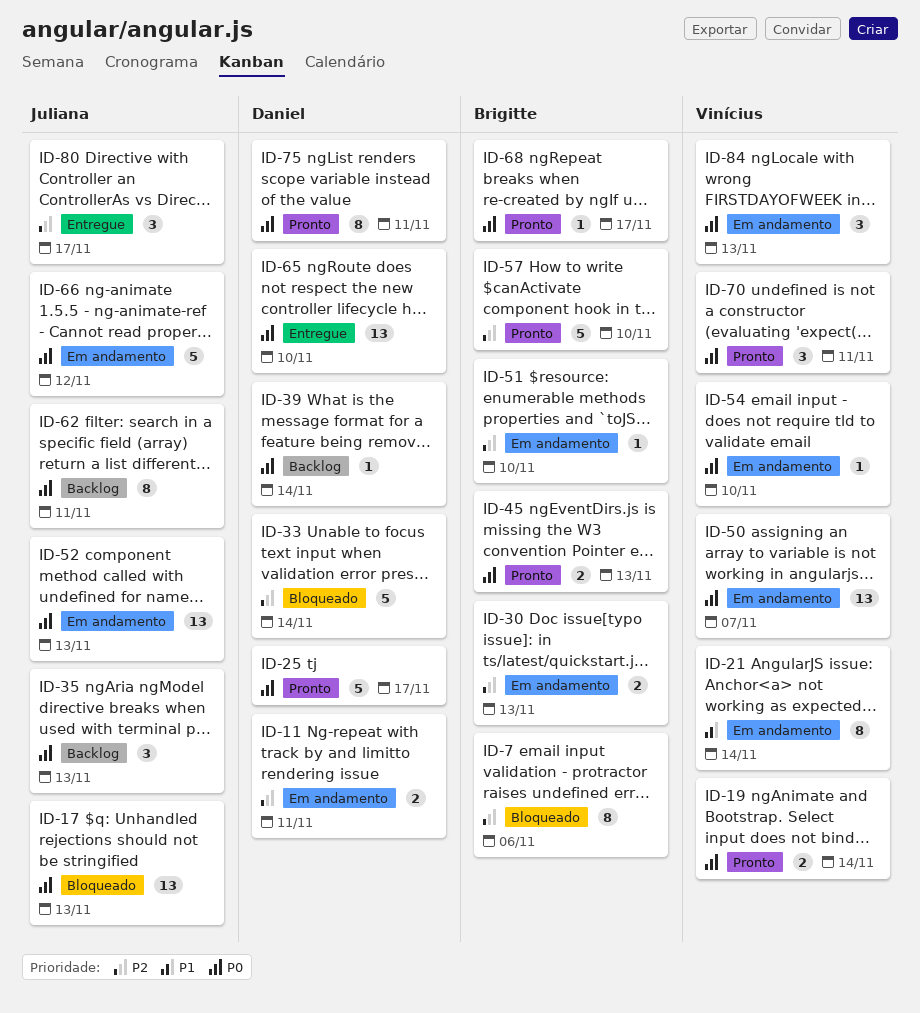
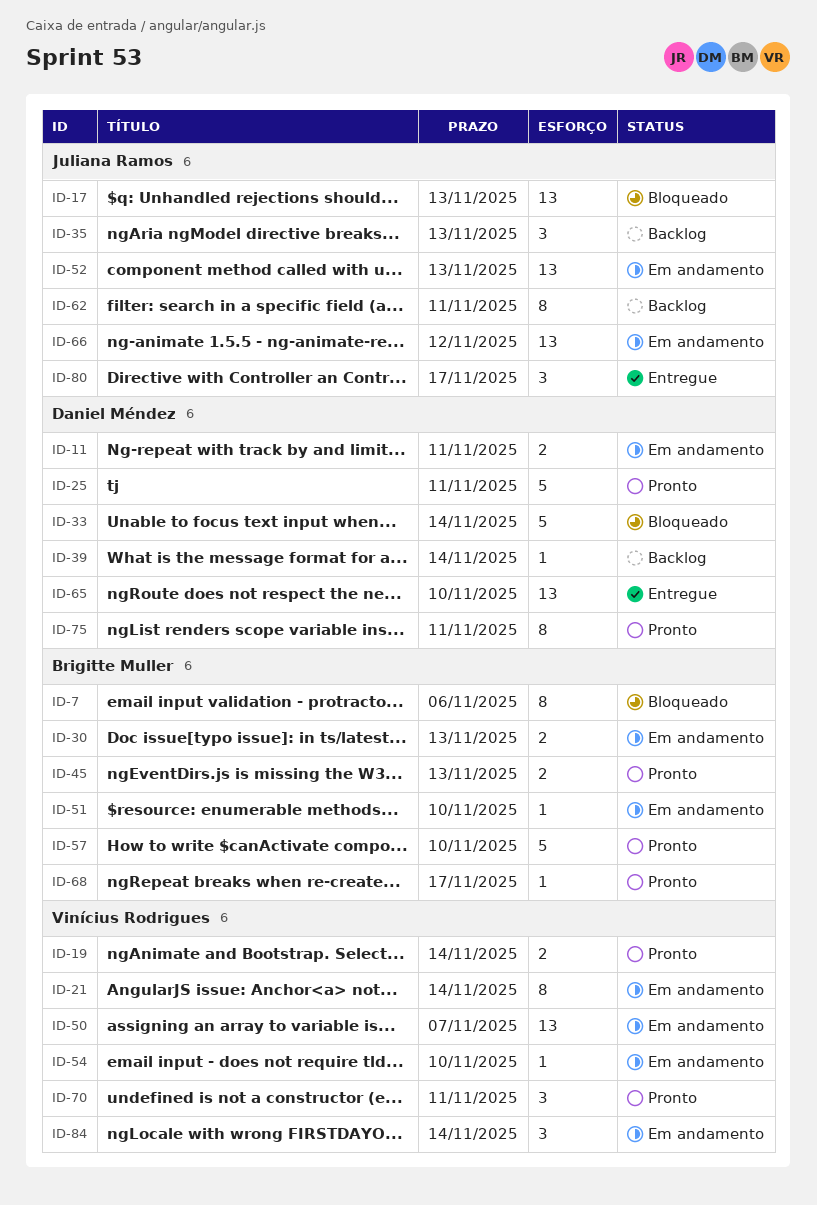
ID-25, due: Nov 17 -> Nov 11
ID-66, estimate: 5 -> 13
ID-84, due: Nov 13 -> Nov 14

